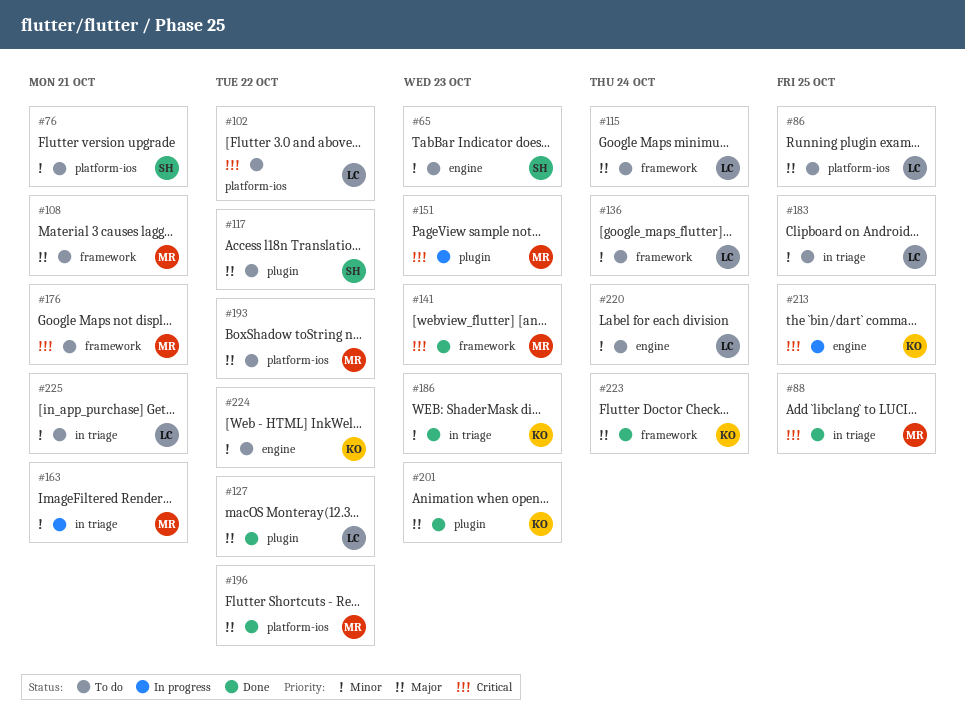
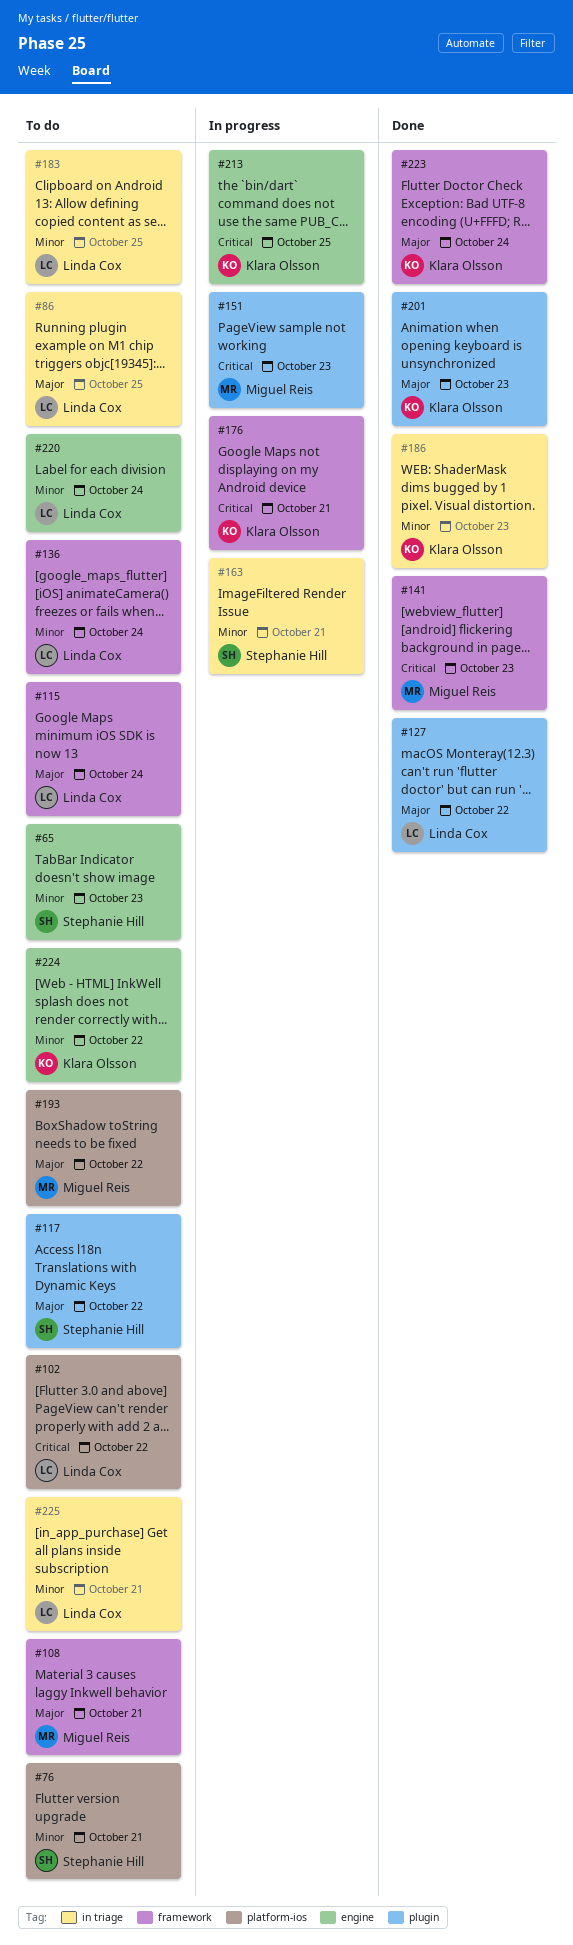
#86, label: platform-ios -> in triage
#88: present -> none
#163, owner: Miguel Reis -> Stephanie Hill
#176, status: To do -> In progress
#176, owner: Miguel Reis -> Klara Olsson
#196: present -> none

